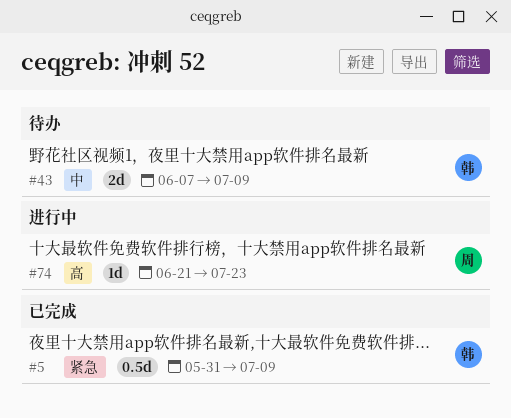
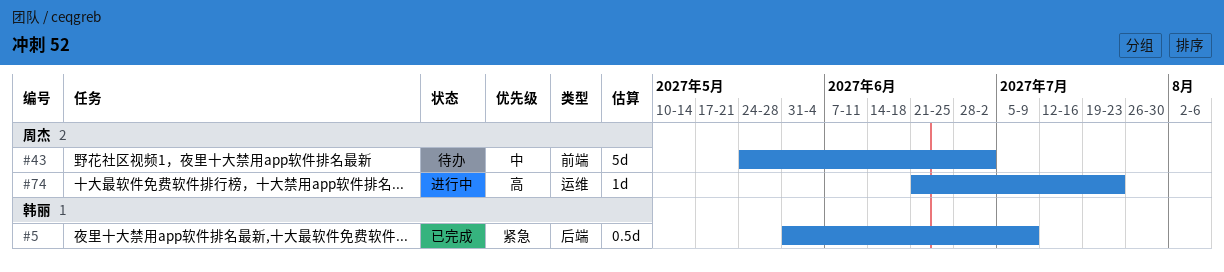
#43, owner: 韩丽 -> 周杰
#43, estimate: 2d -> 5d
#43, start: Jun 7 -> May 24
#43, due: Jul 9 -> Jul 2

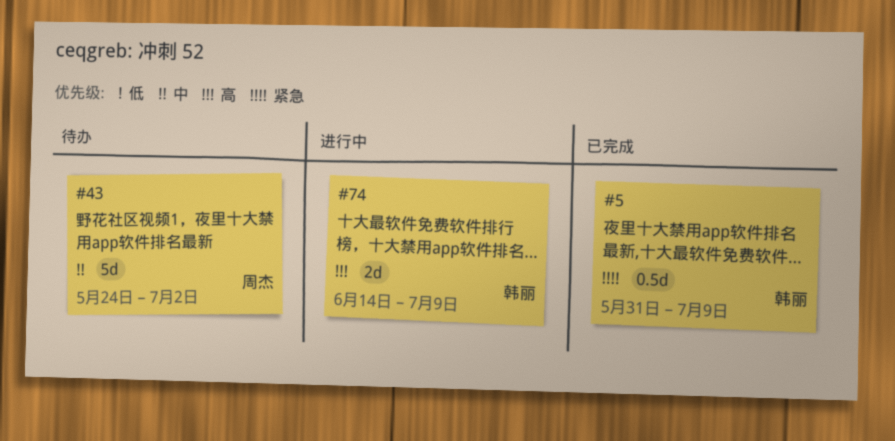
#74, owner: 周杰 -> 韩丽
#74, estimate: 1d -> 2d
#74, start: Jun 21 -> Jun 14
#74, due: Jul 23 -> Jul 9

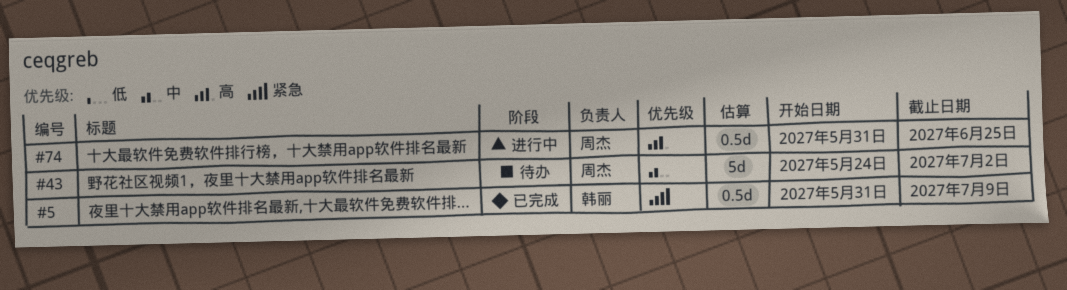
#74, owner: 韩丽 -> 周杰
#74, estimate: 2d -> 0.5d
#74, start: Jun 14 -> May 31
#74, due: Jul 9 -> Jun 25

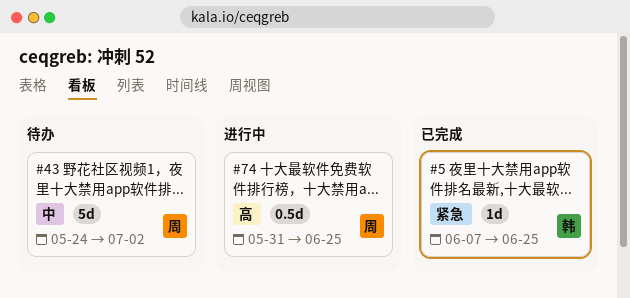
#5, estimate: 0.5d -> 1d
#5, start: May 31 -> Jun 7
#5, due: Jul 9 -> Jun 25

